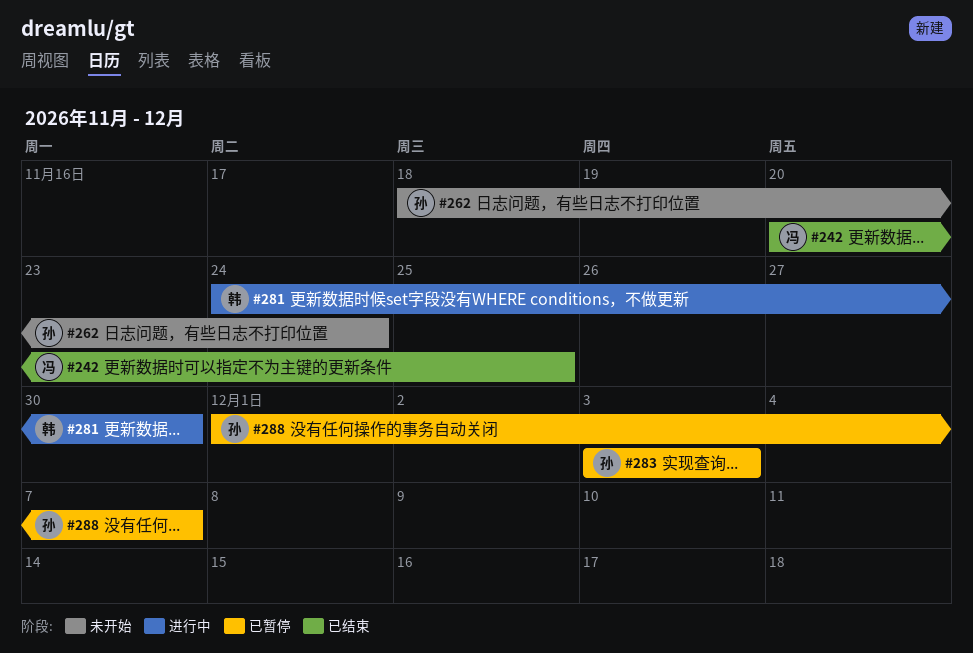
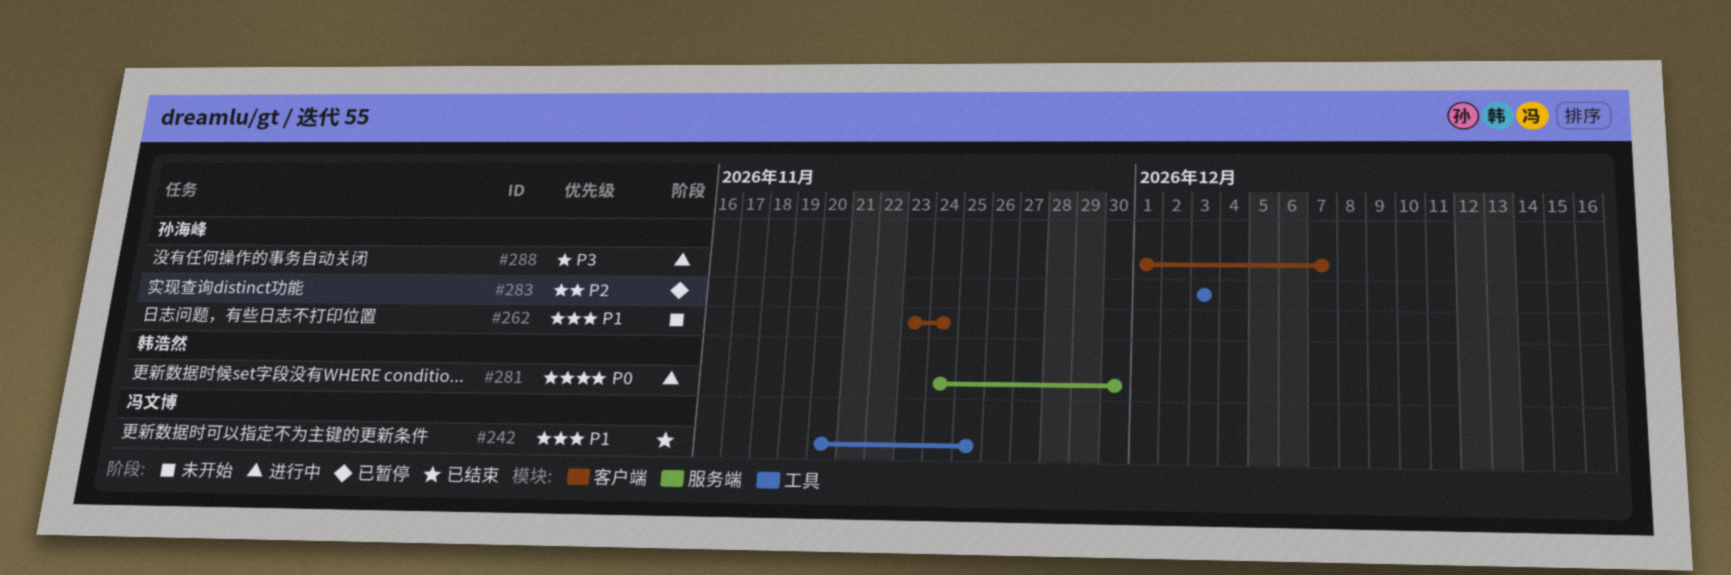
#262, start: Nov 18 -> Nov 23
#288, status: 已暂停 -> 进行中

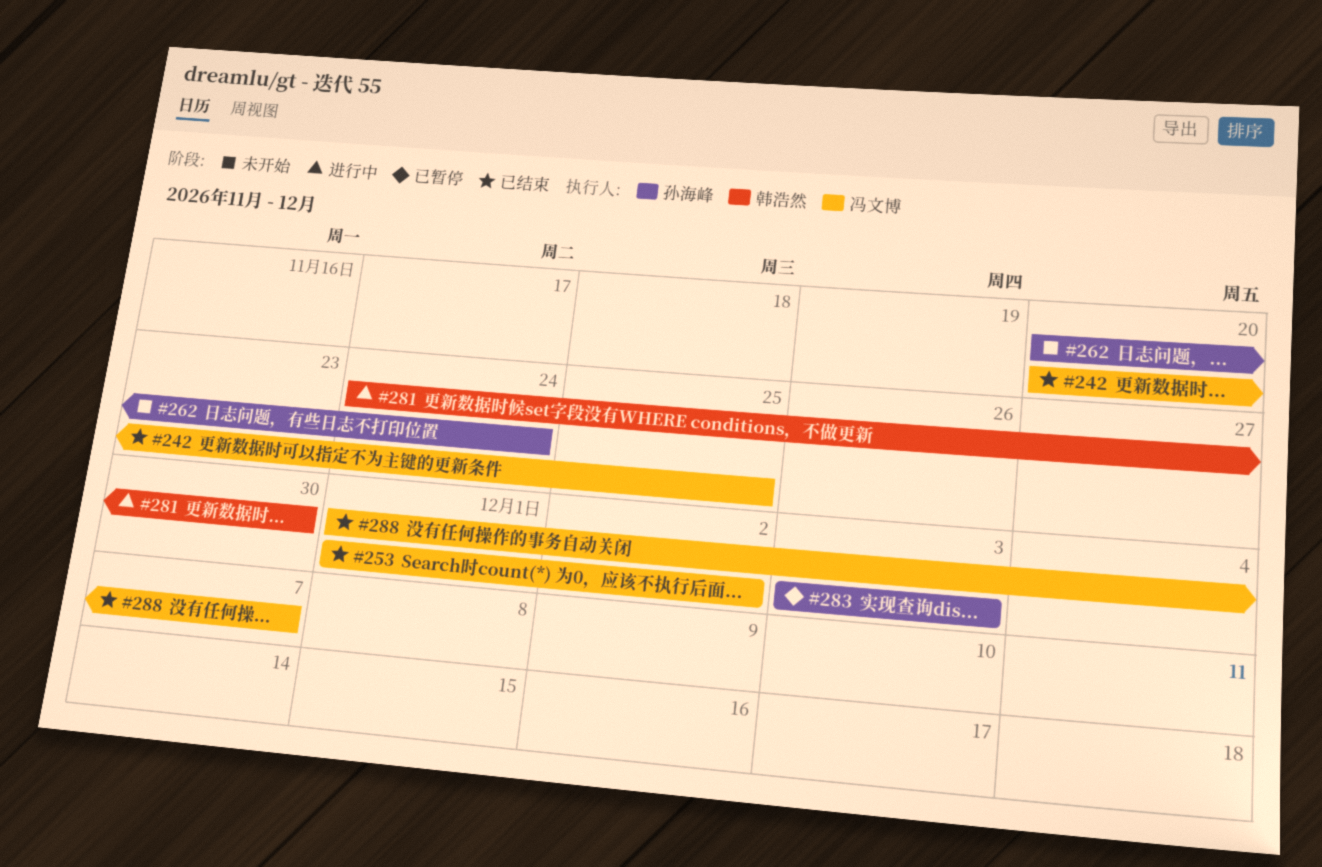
#253: none -> present
#262, start: Nov 23 -> Nov 20
#288, status: 进行中 -> 已结束
#288, owner: 孙海峰 -> 冯文博

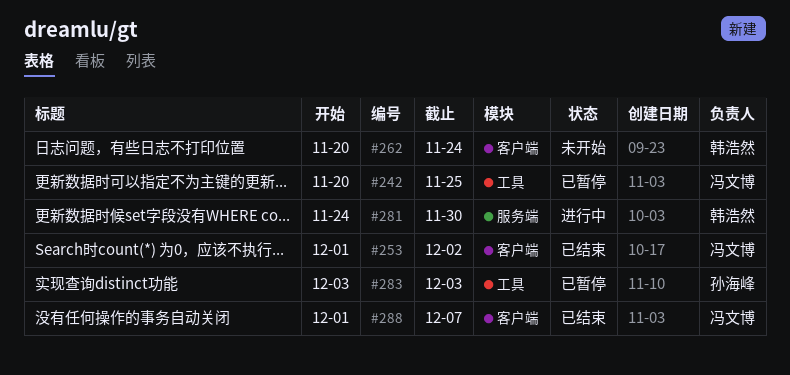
#242, status: 已结束 -> 已暂停
#262, owner: 孙海峰 -> 韩浩然

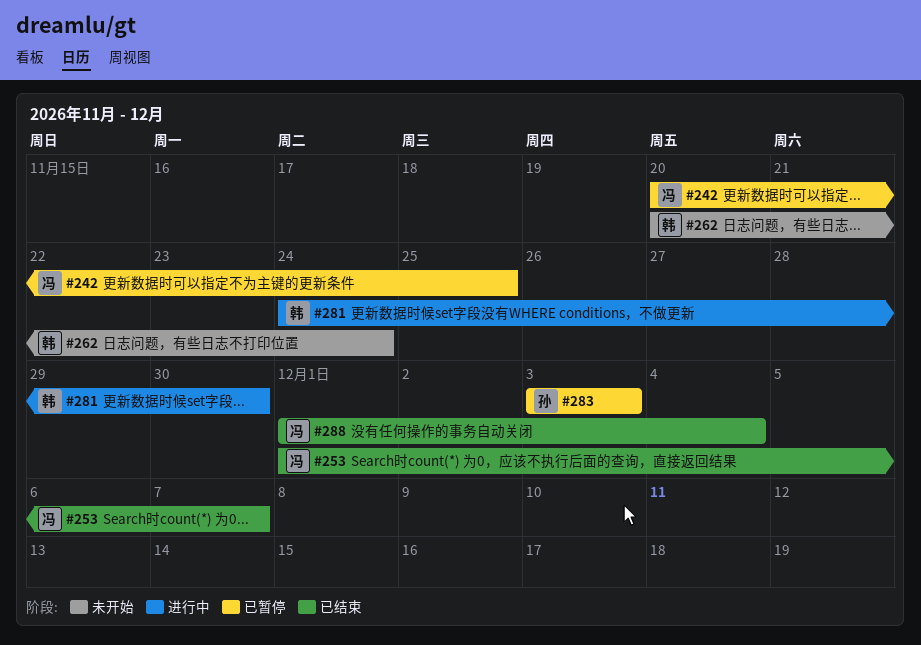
#253, due: Dec 2 -> Dec 7
#288, due: Dec 7 -> Dec 4

